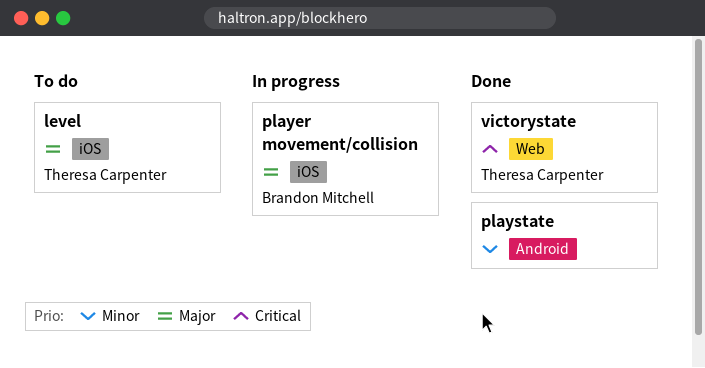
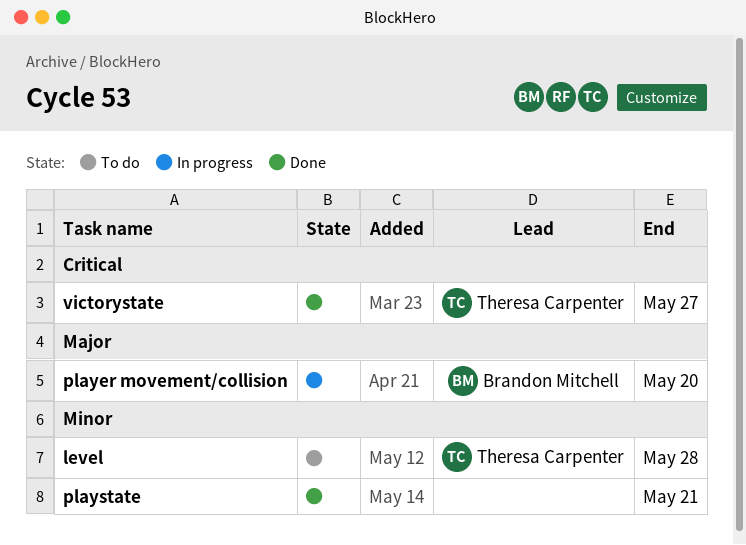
level, priority: Major -> Minor

